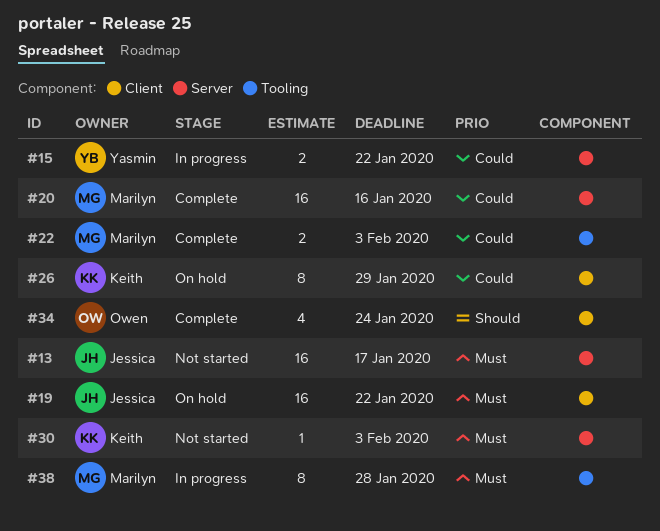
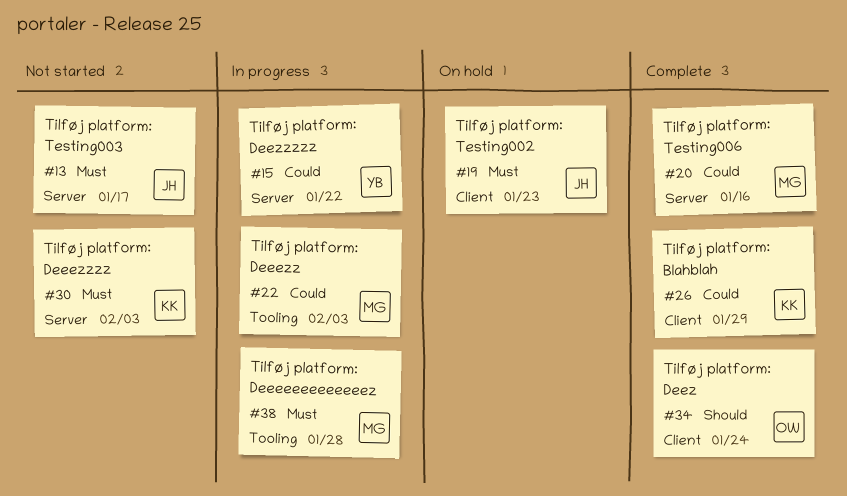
#19, due: Jan 22 -> Jan 23
#22, status: Complete -> In progress
#26, status: On hold -> Complete

